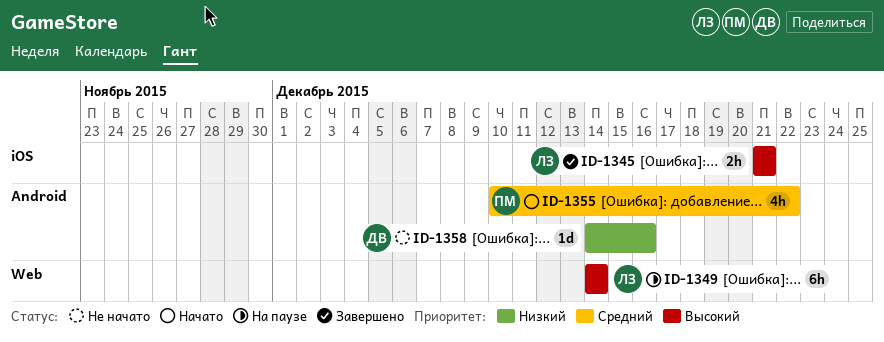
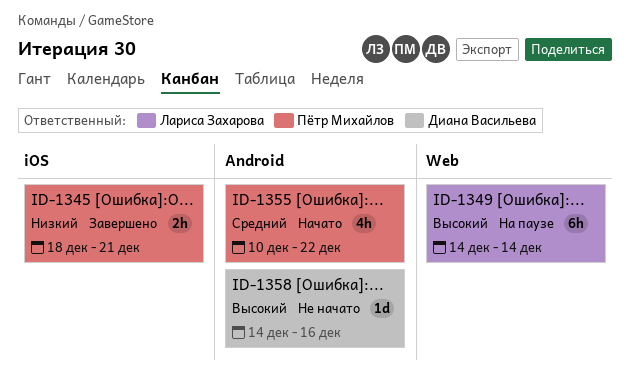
ID-1345, owner: Лариса Захарова -> Пётр Михайлов
ID-1345, priority: Высокий -> Низкий
ID-1345, start: Dec 21 -> Dec 18
ID-1358, priority: Низкий -> Высокий

